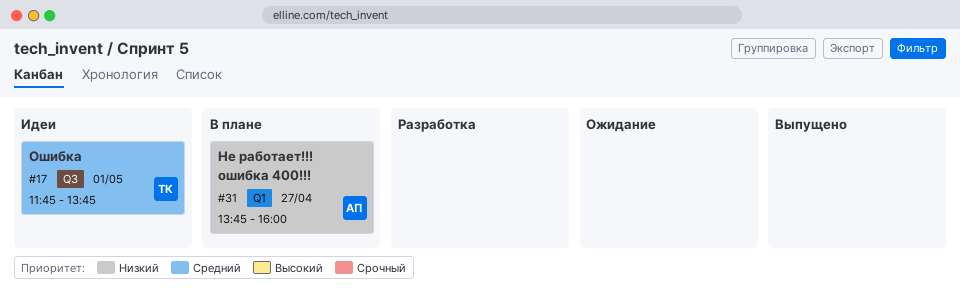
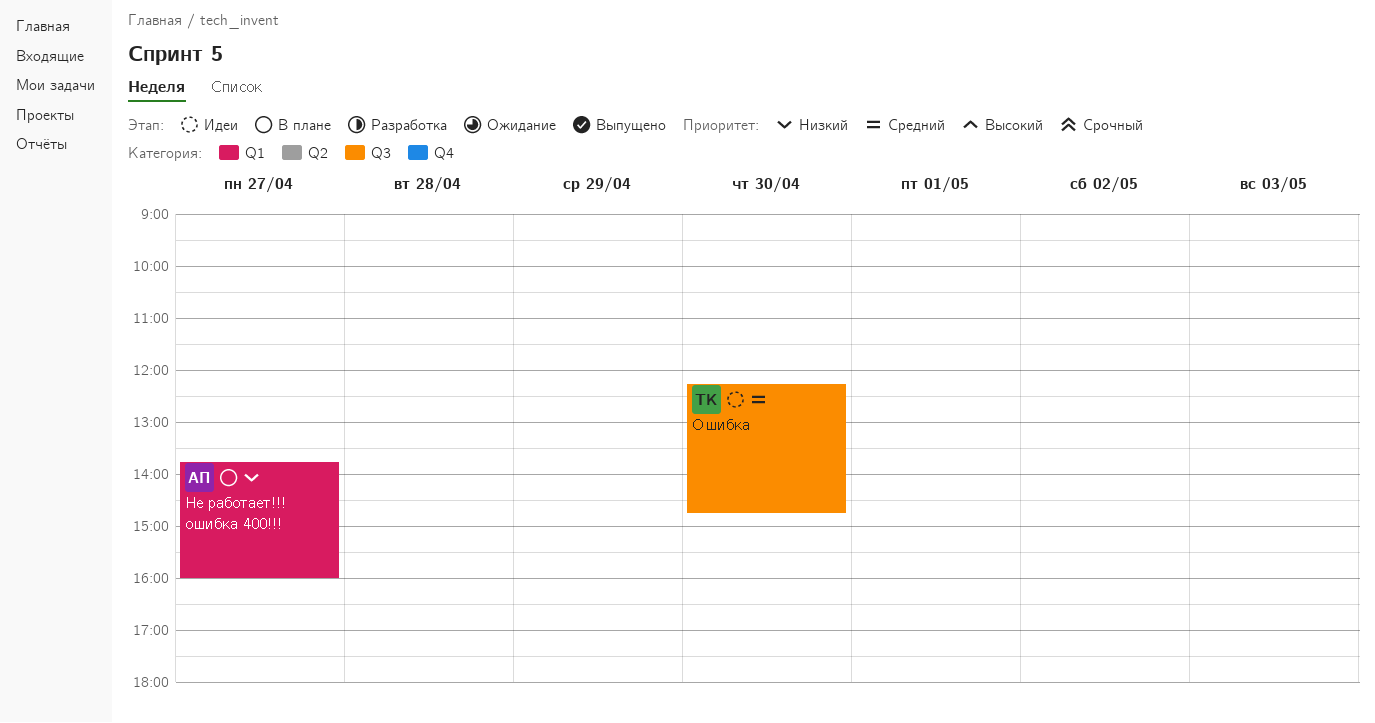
Ошибка, day: May 1 -> Apr 30
Ошибка, begins: 11:45 -> 12:15
Ошибка, ends: 13:45 -> 14:45

